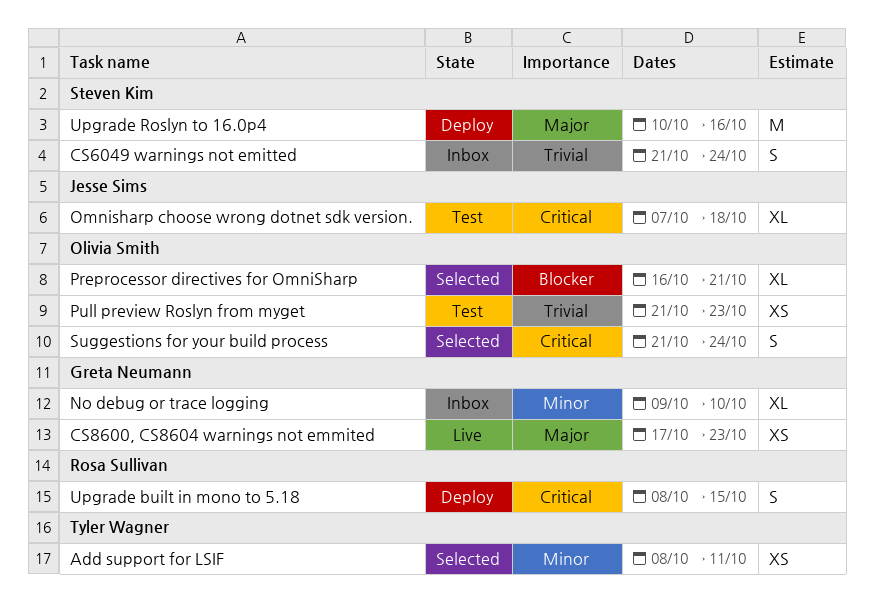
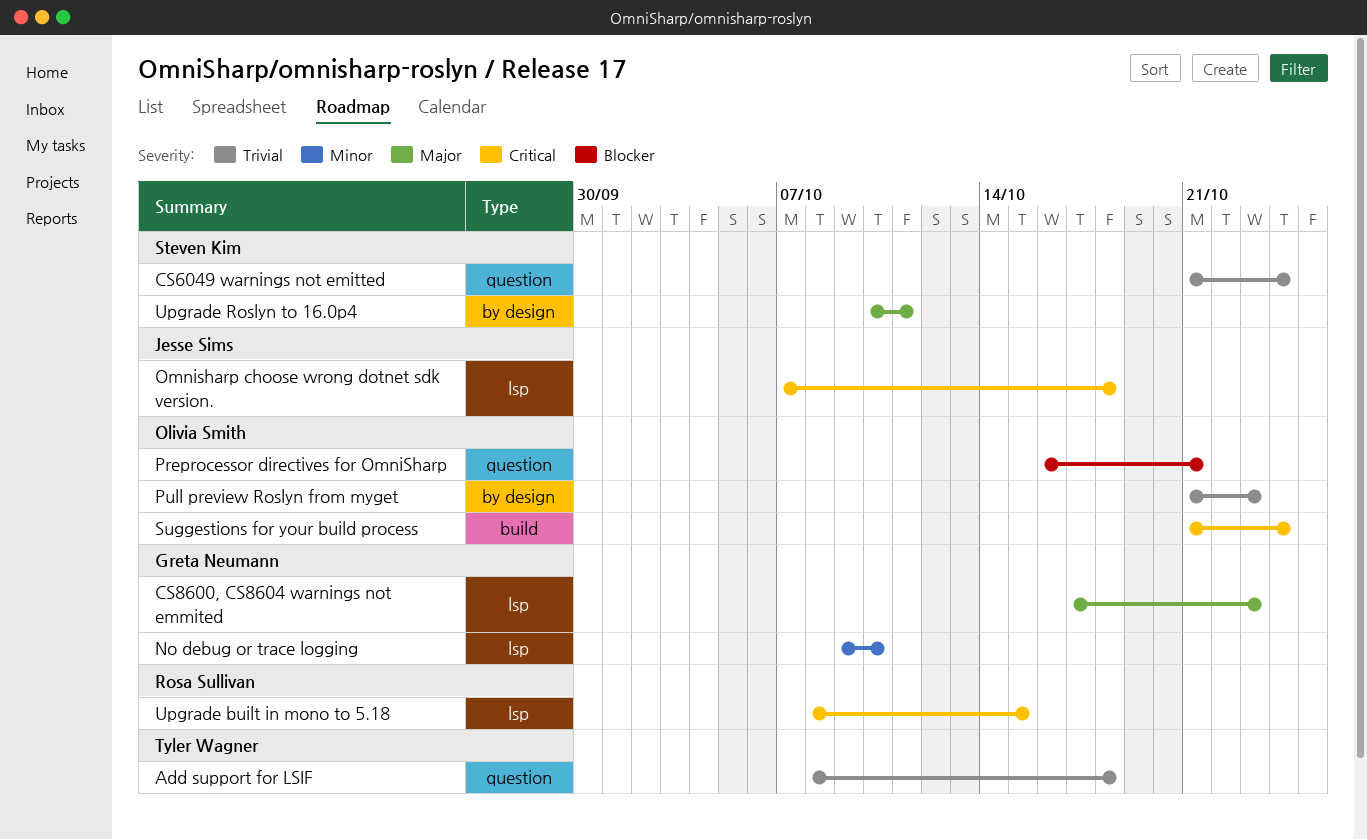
Add support for LSIF, priority: Minor -> Trivial
Add support for LSIF, due: Oct 11 -> Oct 18
Upgrade Roslyn to 16.0p4, due: Oct 16 -> Oct 11

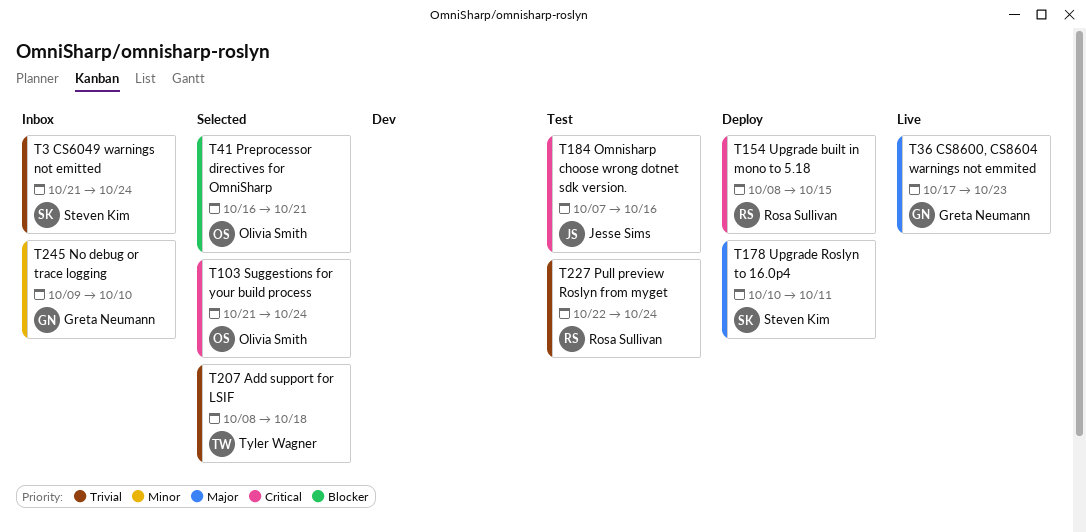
Omnisharp choose wrong dotnet sdk version., due: Oct 18 -> Oct 16
Pull preview Roslyn from myget, owner: Olivia Smith -> Rosa Sullivan
Pull preview Roslyn from myget, start: Oct 21 -> Oct 22
Pull preview Roslyn from myget, due: Oct 23 -> Oct 24

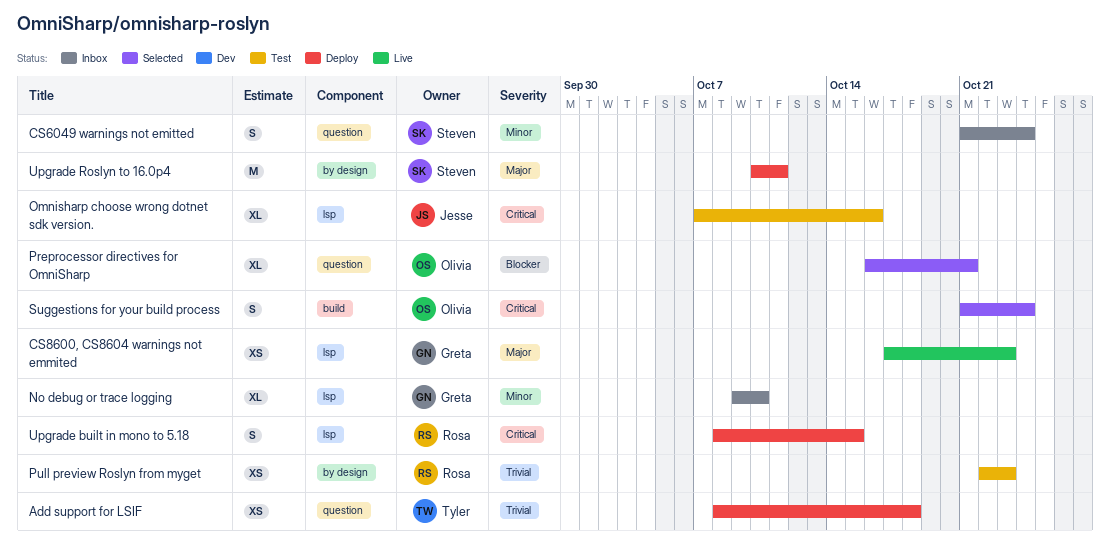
Add support for LSIF, status: Selected -> Deploy
CS6049 warnings not emitted, priority: Trivial -> Minor
Pull preview Roslyn from myget, due: Oct 24 -> Oct 23

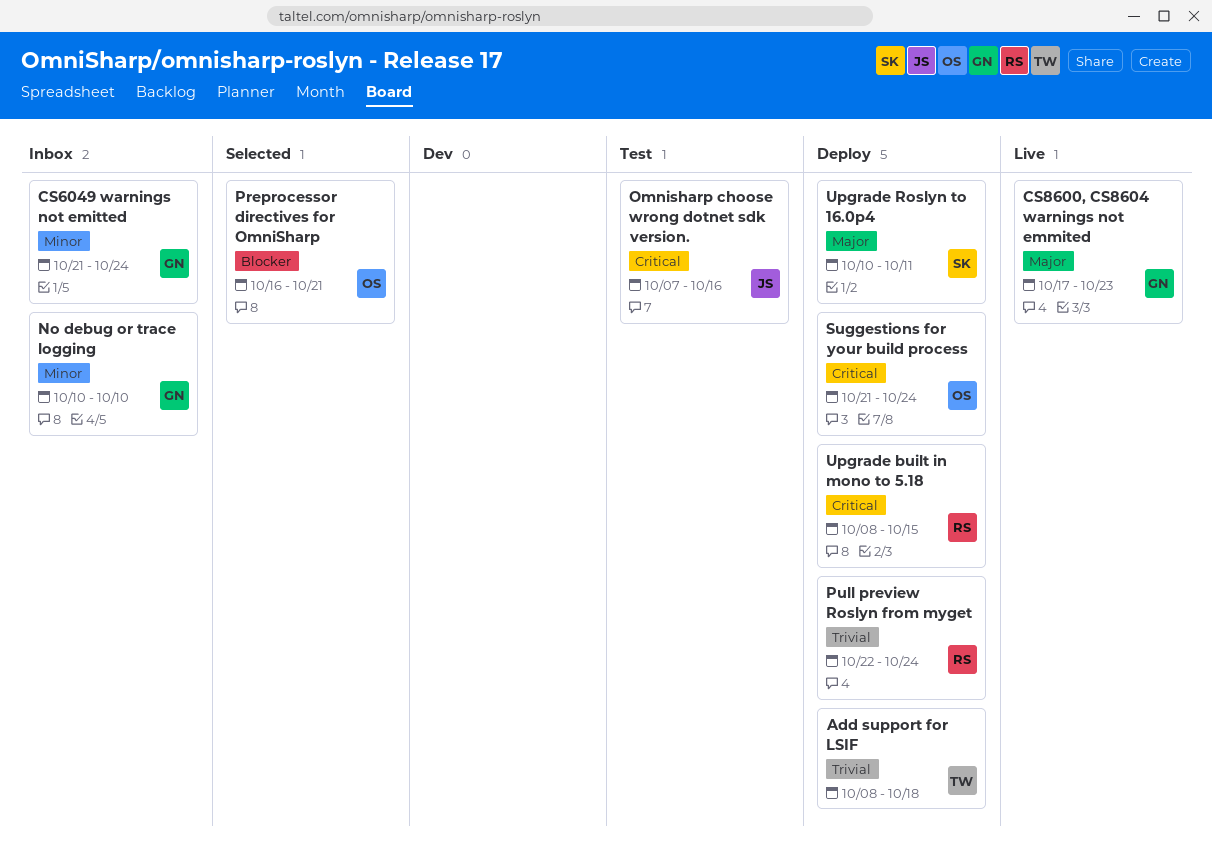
CS6049 warnings not emitted, owner: Steven -> Greta
No debug or trace logging, start: Oct 9 -> Oct 10
Pull preview Roslyn from myget, status: Test -> Deploy
Pull preview Roslyn from myget, due: Oct 23 -> Oct 24
Suggestions for your build process, status: Selected -> Deploy

